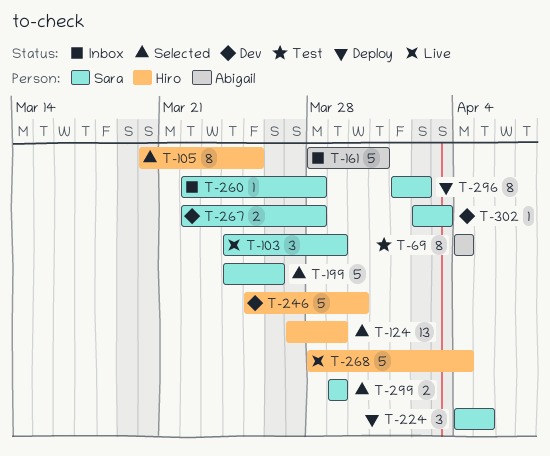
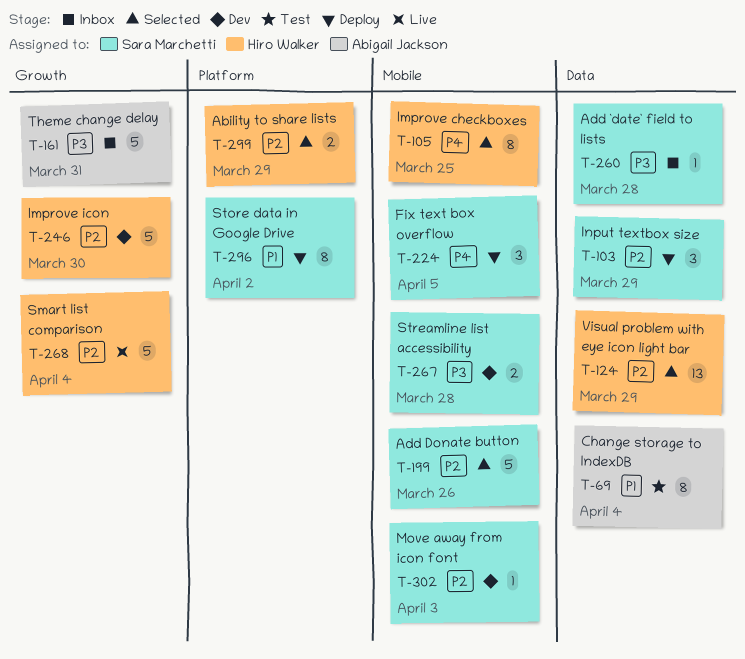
T-103, status: Live -> Deploy
T-299, owner: Sara Marchetti -> Hiro Walker

